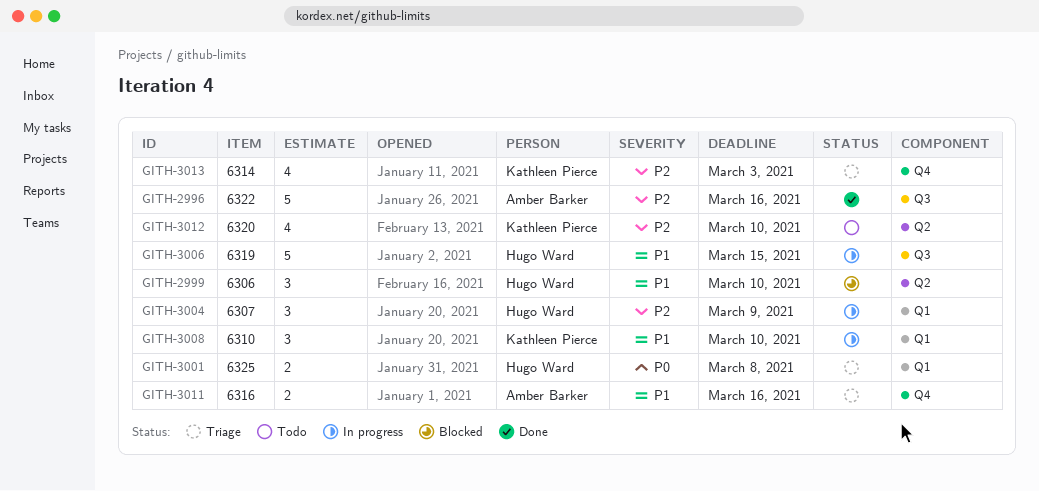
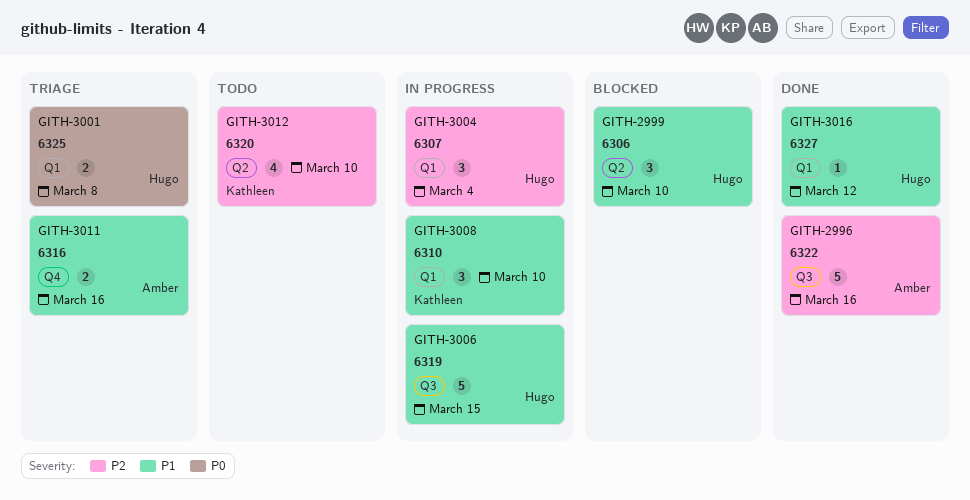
GITH-3004, due: Mar 9 -> Mar 4
GITH-3013: present -> none
GITH-3016: none -> present

